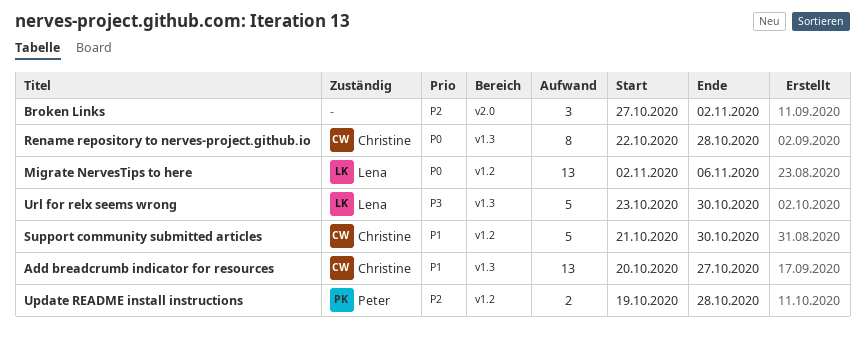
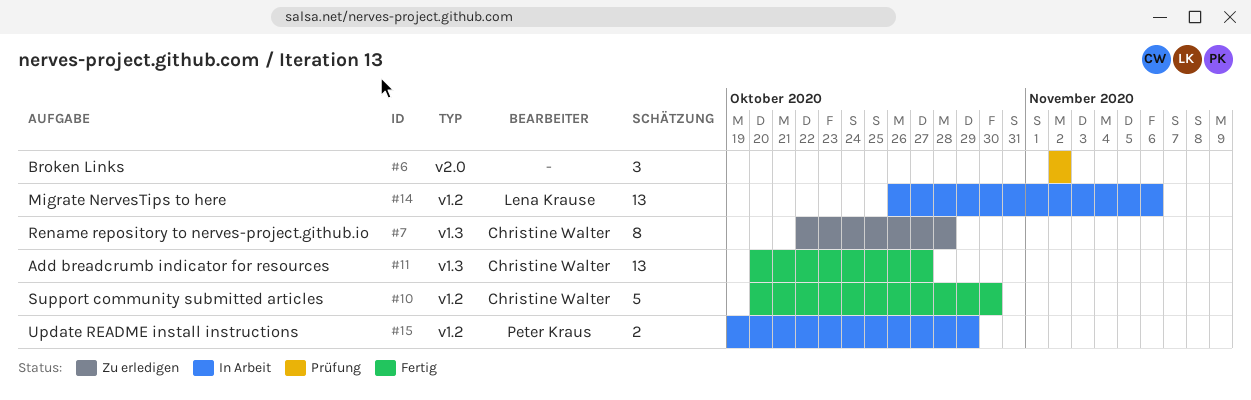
Broken Links, start: Oct 27 -> Nov 2
Migrate NervesTips to here, start: Nov 2 -> Oct 26
Support community submitted articles, start: Oct 21 -> Oct 20
Update README install instructions, due: Oct 28 -> Oct 29
Url for relx seems wrong: present -> none

